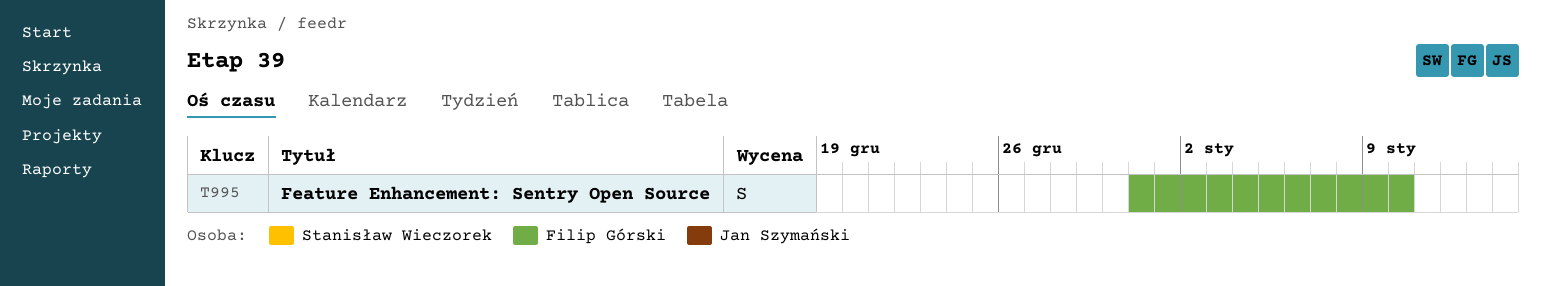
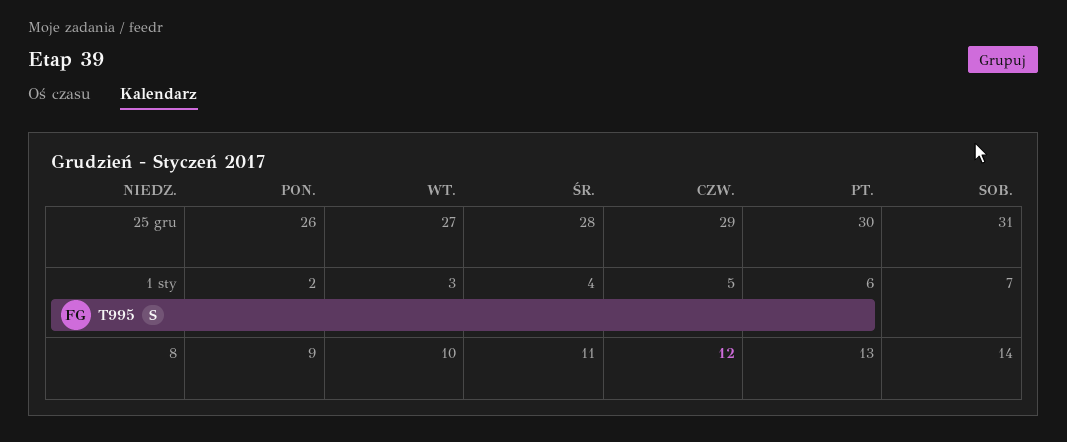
T995, start: Dec 31 -> Jan 1
T995, due: Jan 10 -> Jan 6

